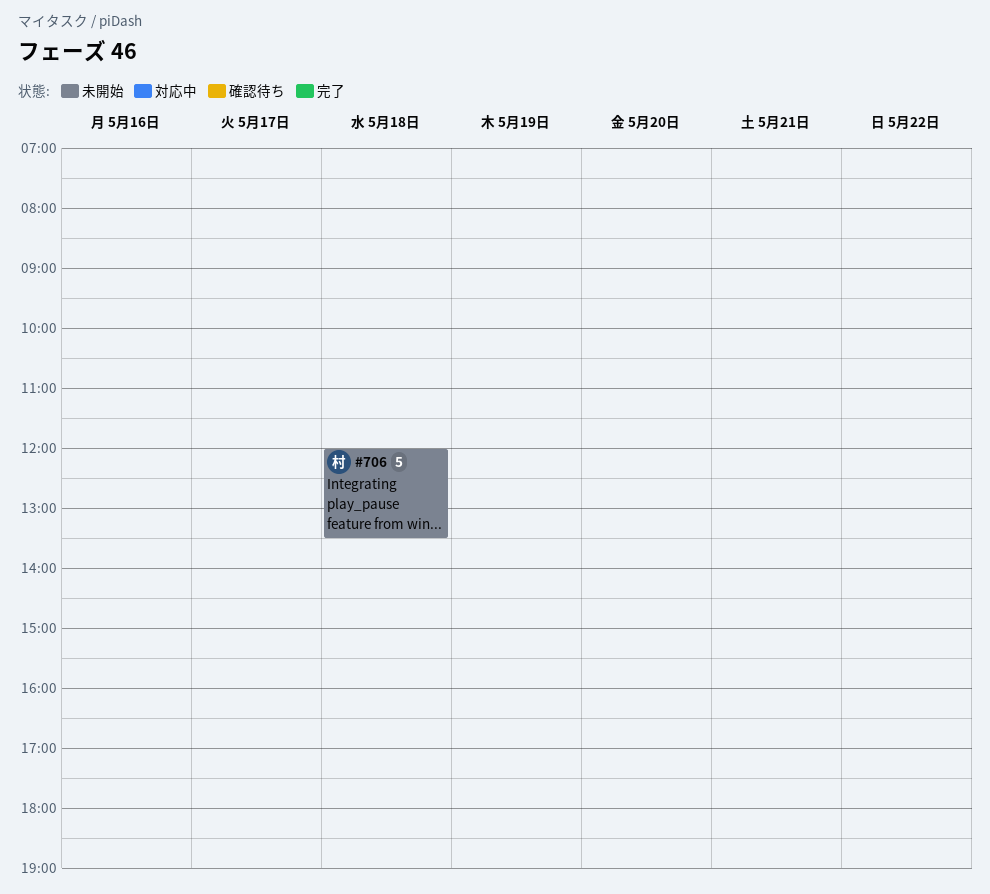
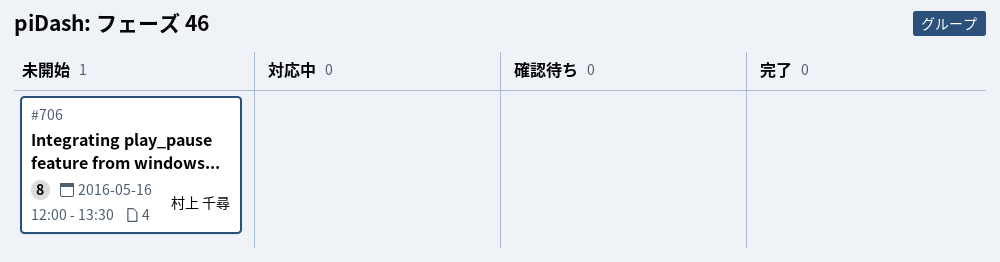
#706, estimate: 5 -> 8
#706, day: May 18 -> May 16

